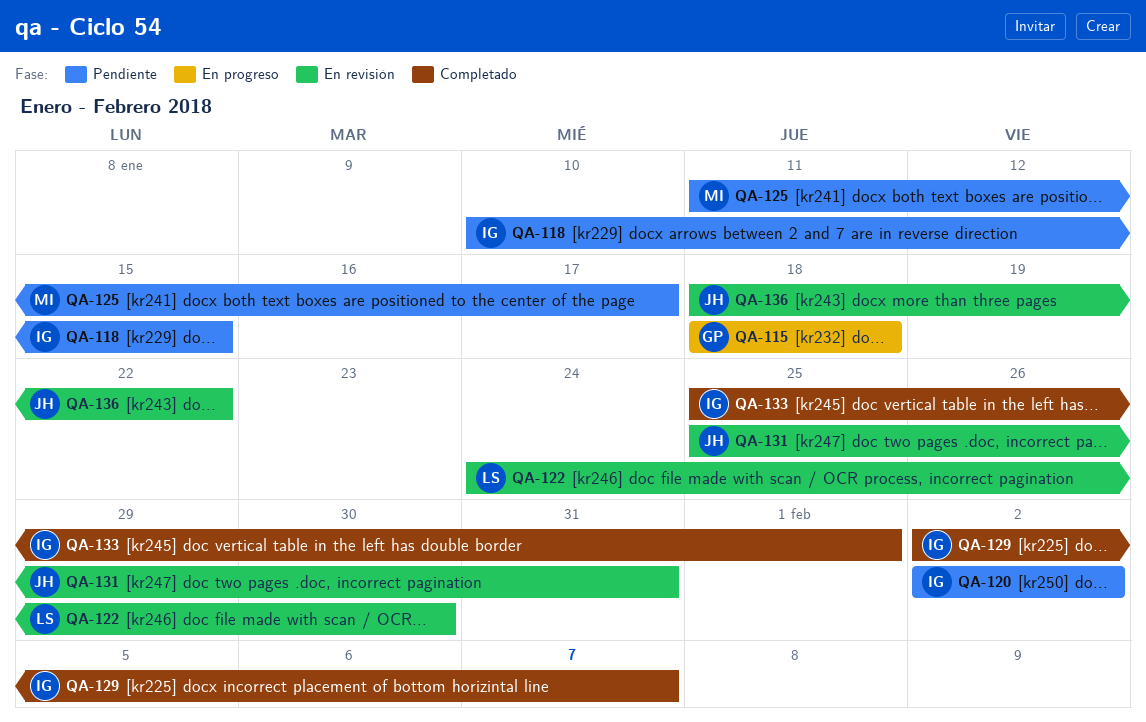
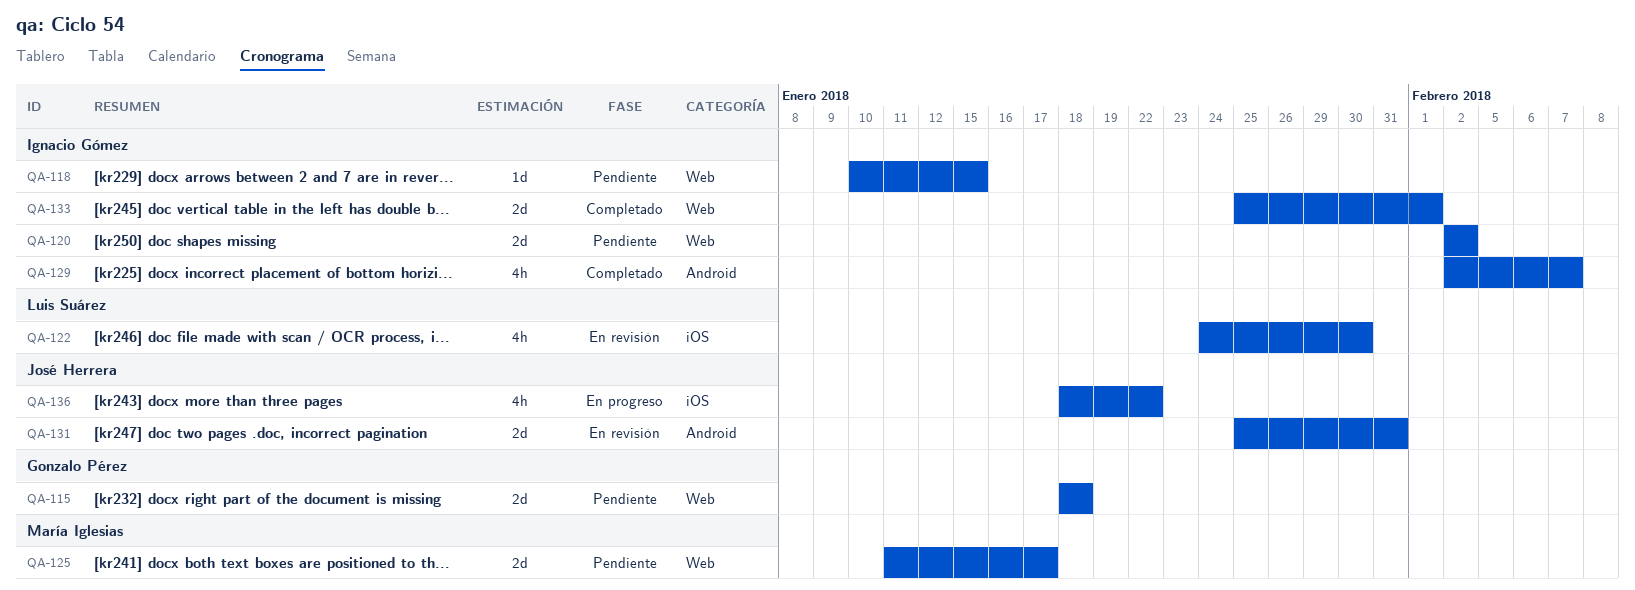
QA-115, status: En progreso -> Pendiente
QA-136, status: En revisión -> En progreso

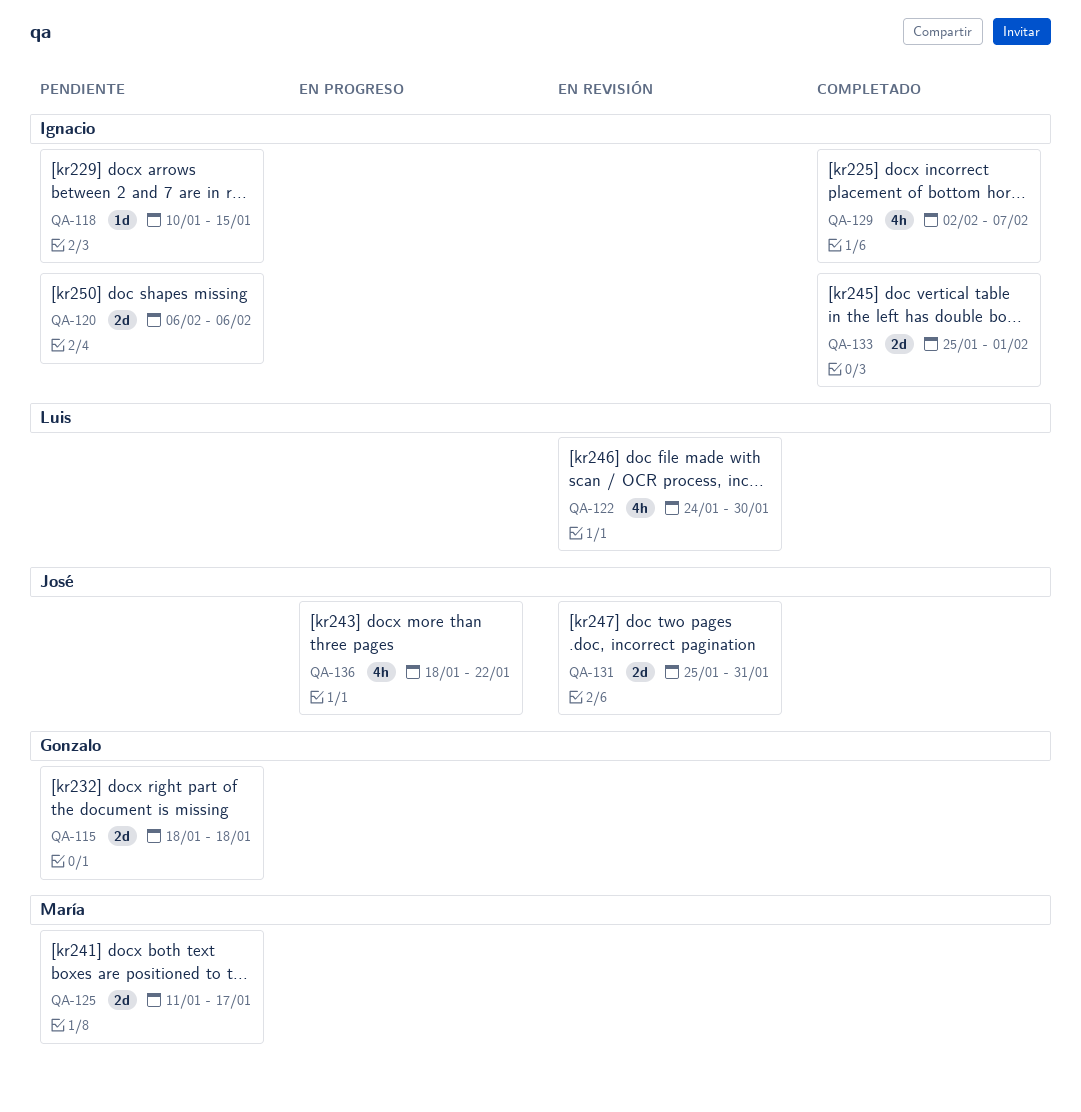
QA-120, start: Feb 2 -> Feb 6
QA-120, due: Feb 2 -> Feb 6

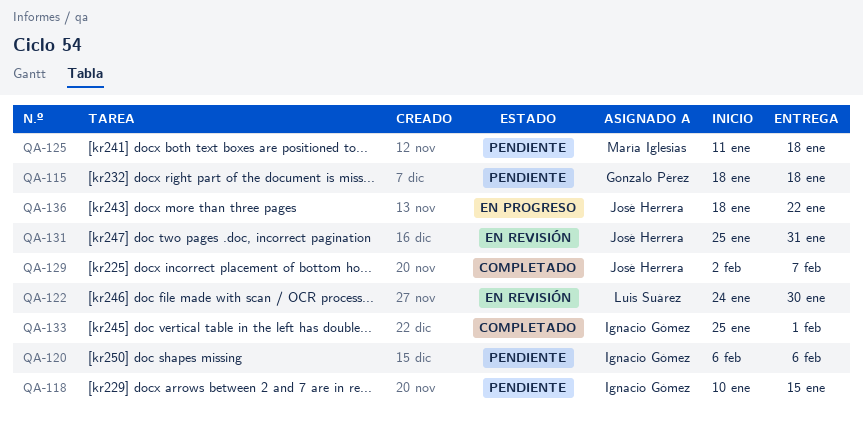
QA-125, due: Jan 17 -> Jan 18
QA-129, owner: Ignacio Gómez -> José Herrera

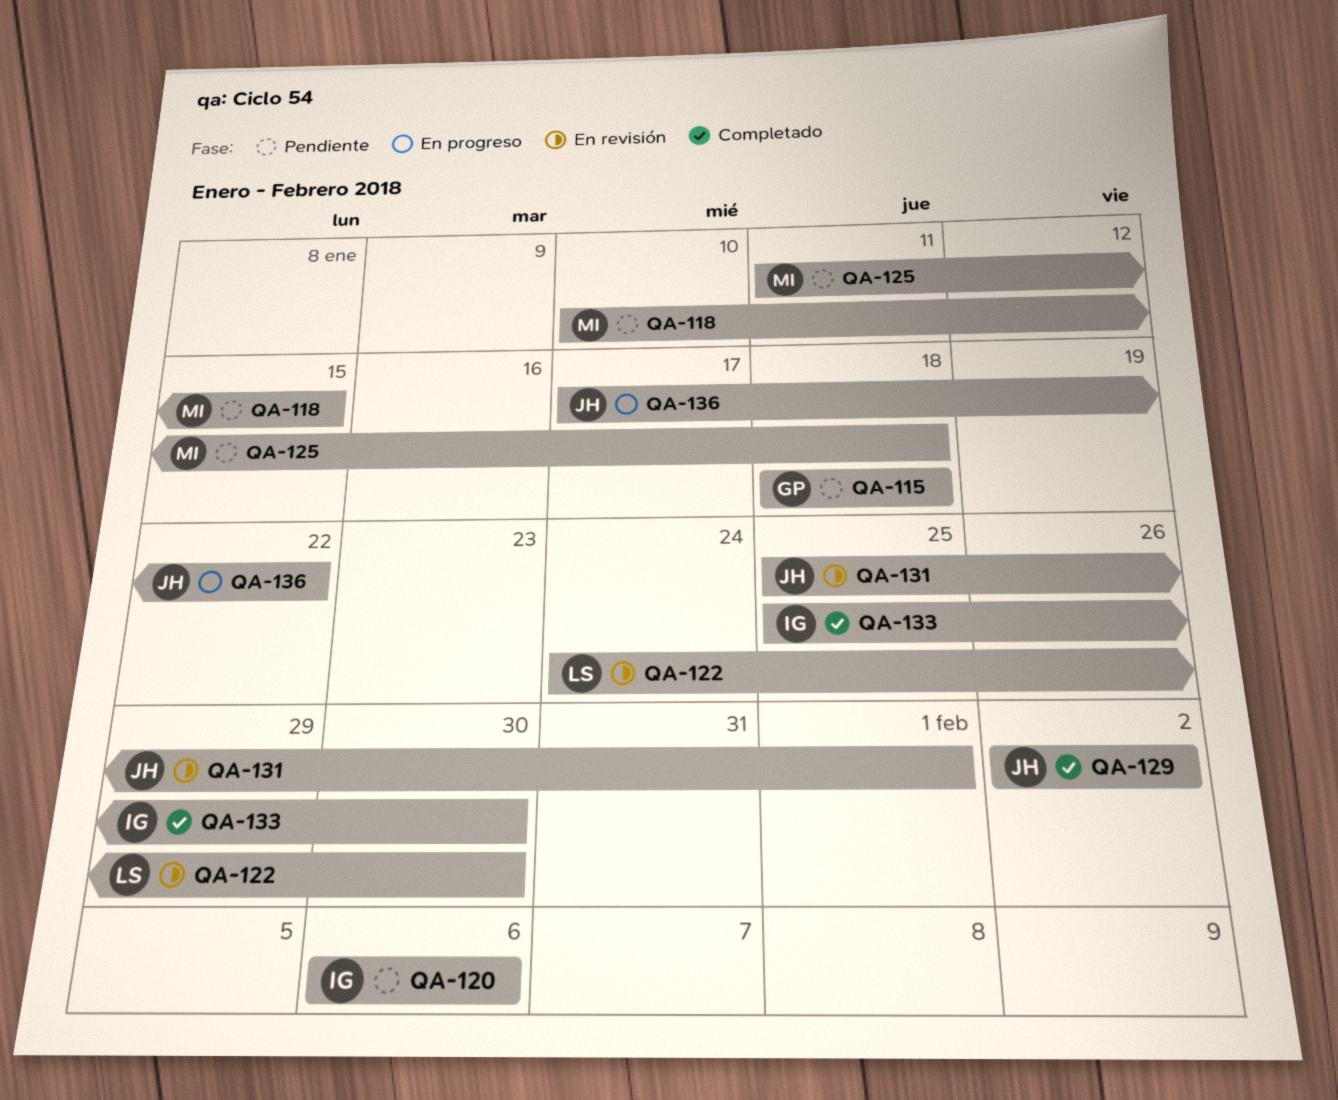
QA-118, owner: Ignacio Gómez -> María Iglesias
QA-129, due: Feb 7 -> Feb 2
QA-131, due: Jan 31 -> Feb 1
QA-133, due: Feb 1 -> Jan 30
QA-136, start: Jan 18 -> Jan 17

